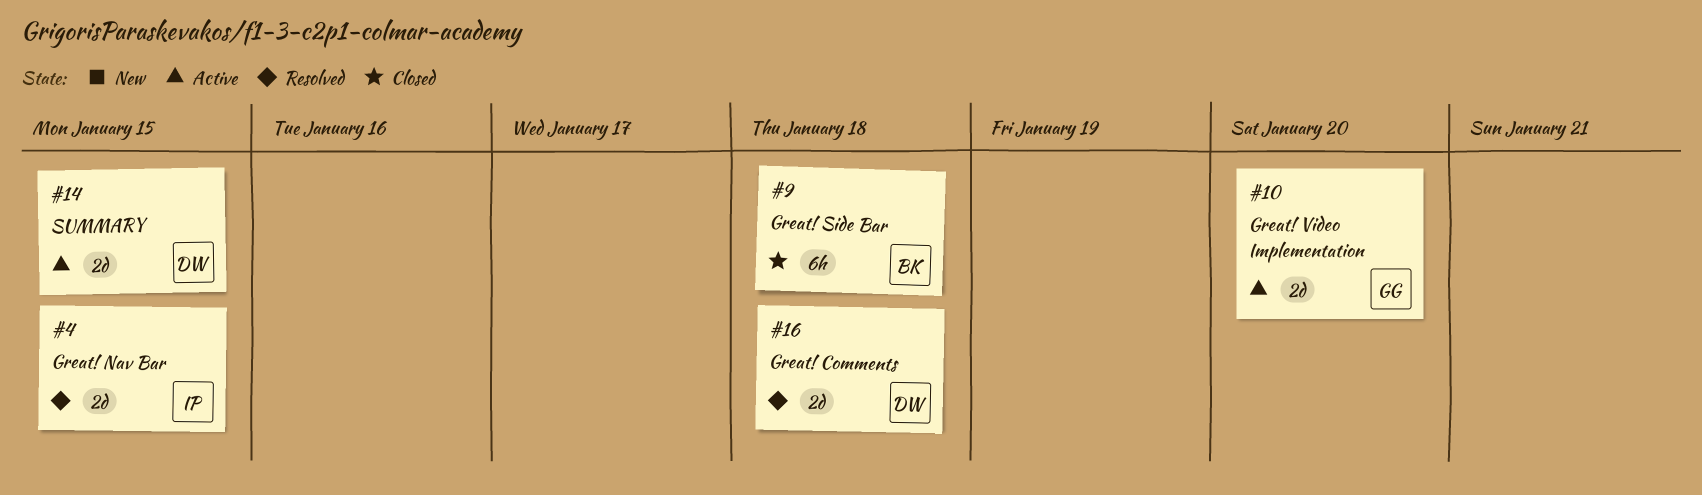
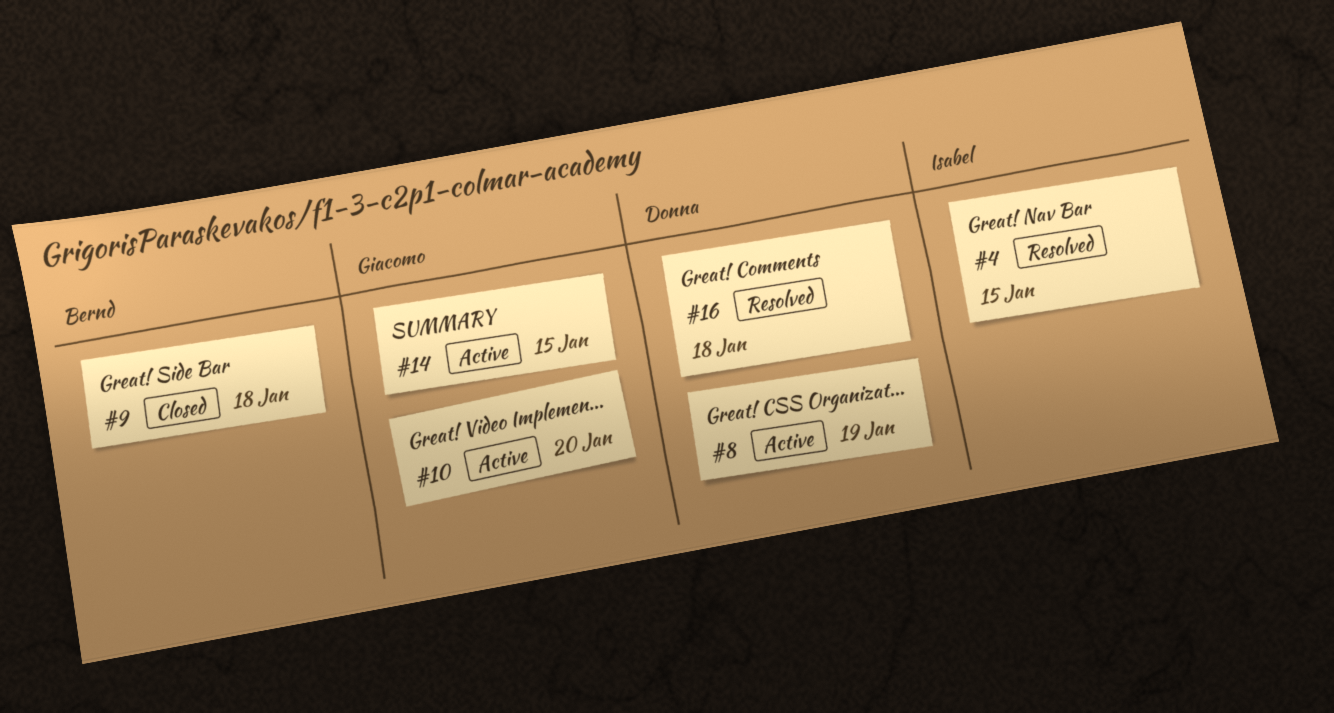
#8: none -> present
#14, owner: Donna -> Giacomo

